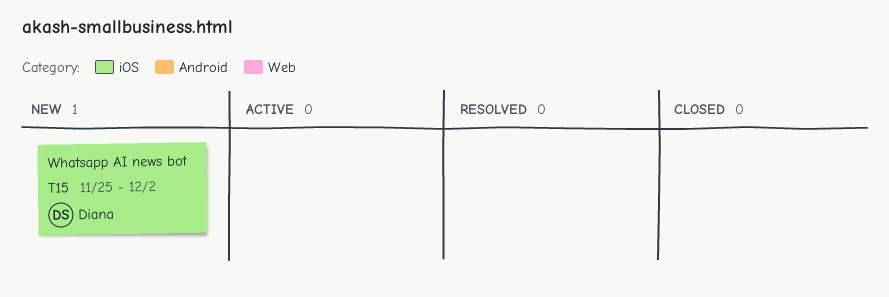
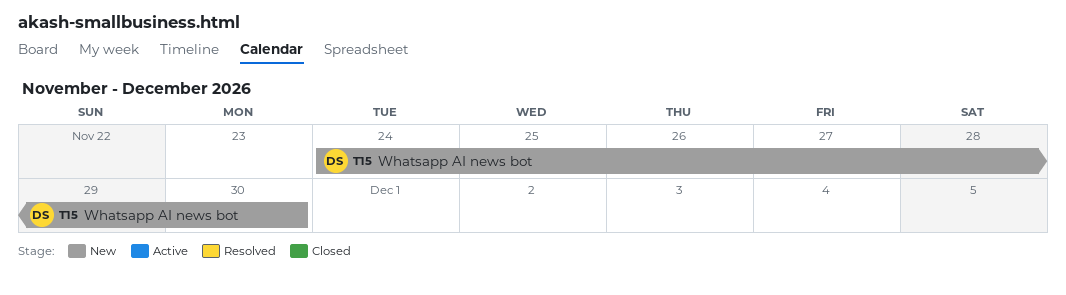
T15, start: Nov 25 -> Nov 24
T15, due: Dec 2 -> Nov 30

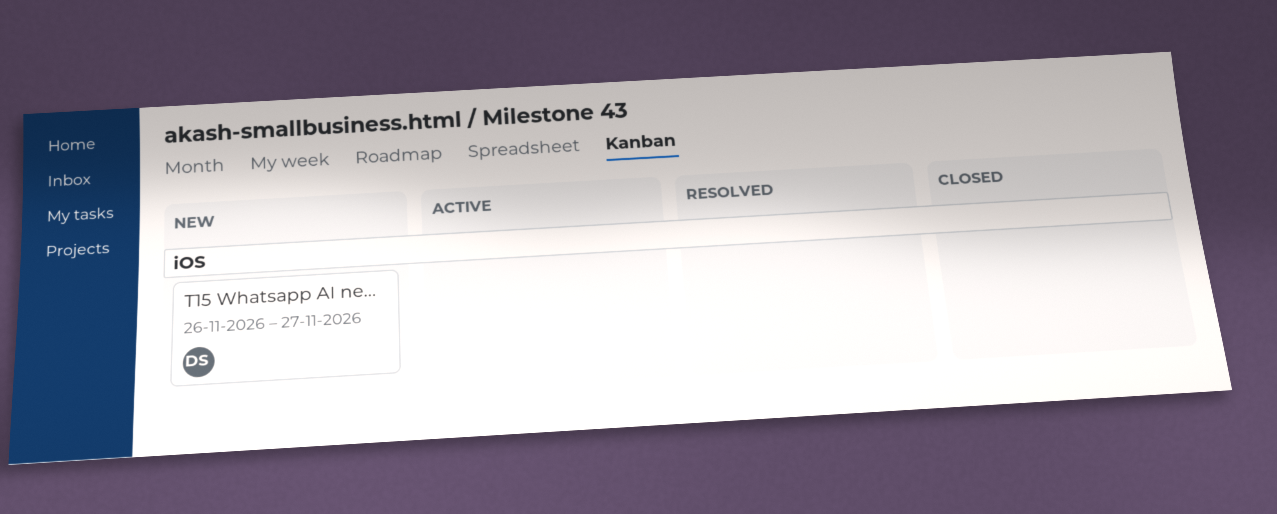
T15, start: Nov 24 -> Nov 26
T15, due: Nov 30 -> Nov 27

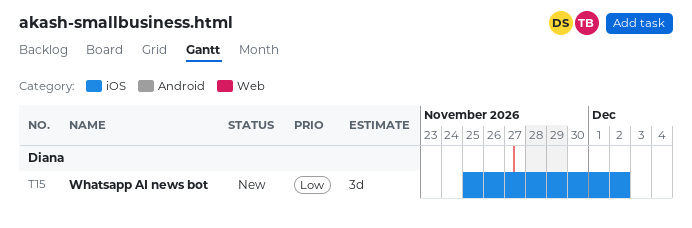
T15, start: Nov 26 -> Nov 25
T15, due: Nov 27 -> Dec 2

